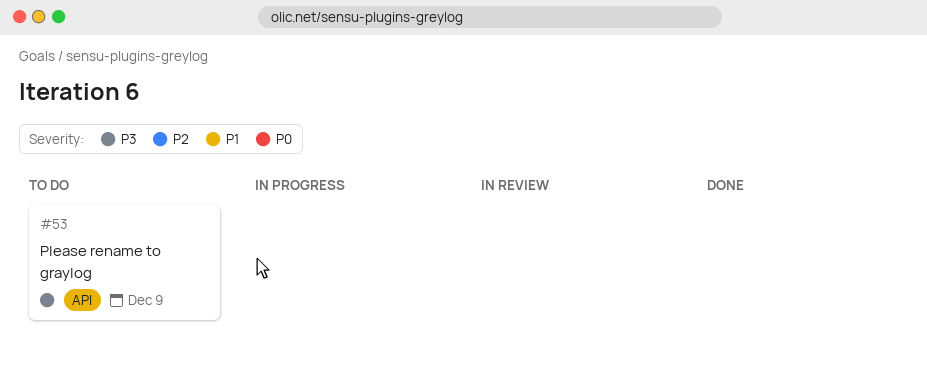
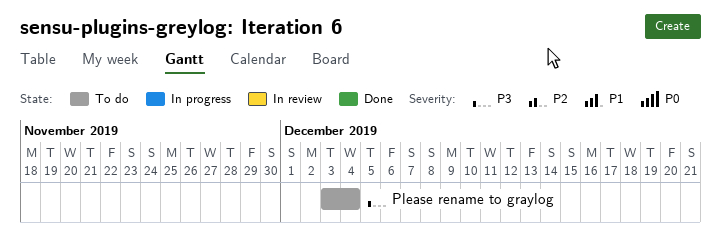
Please rename to graylog, due: Dec 9 -> Dec 4

